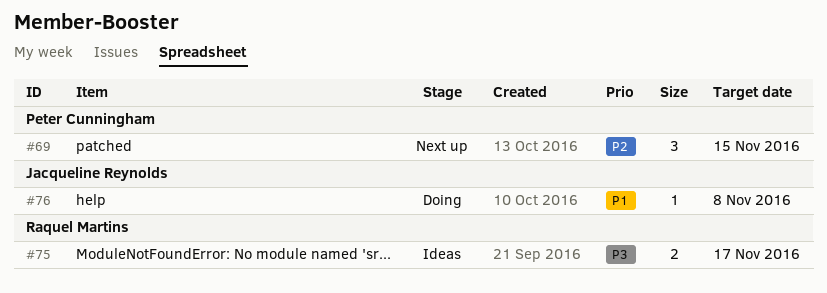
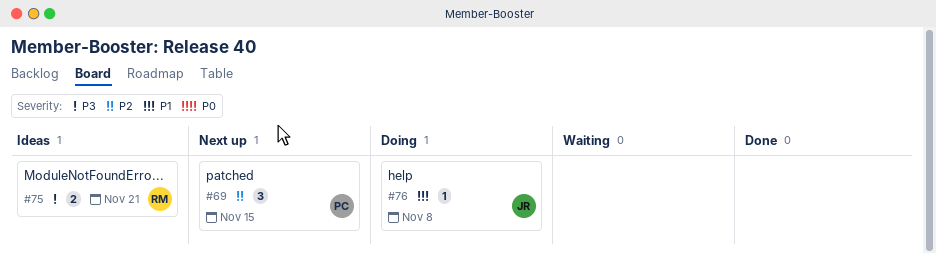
#75, due: Nov 17 -> Nov 21

